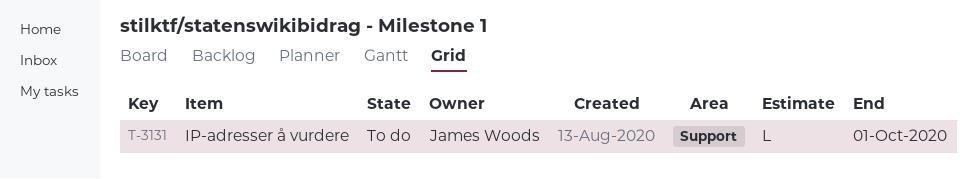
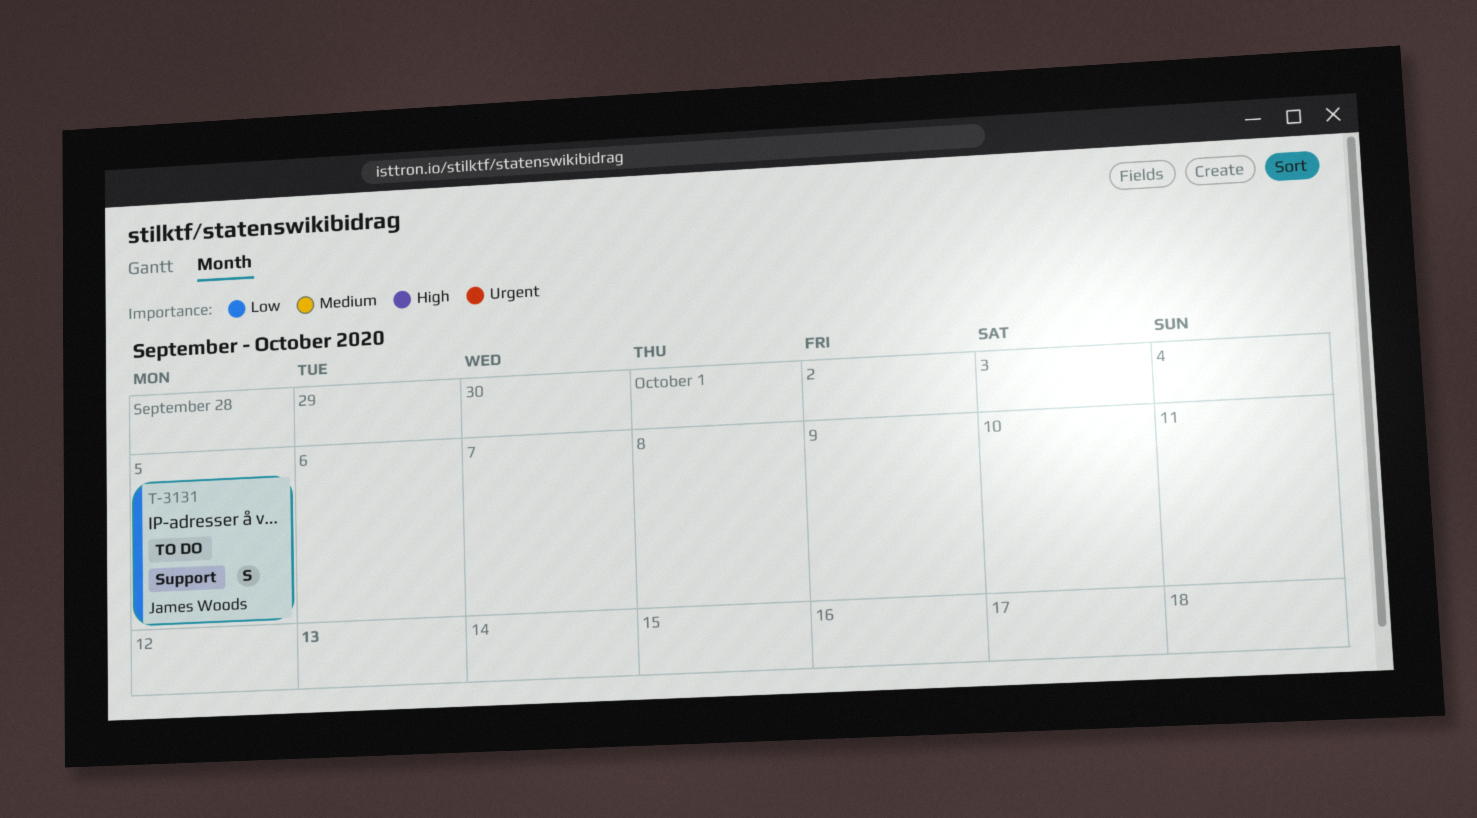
T-3131, estimate: L -> S
T-3131, due: Oct 1 -> Oct 5

